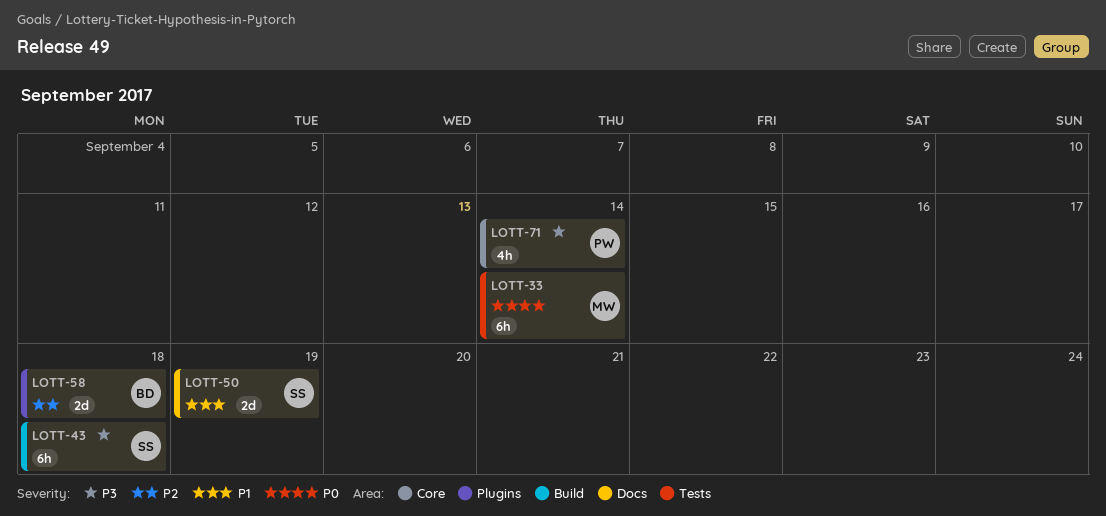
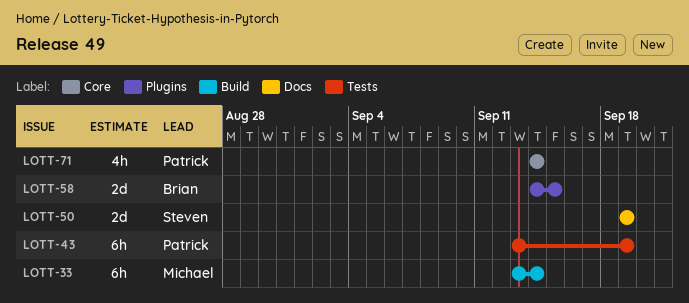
LOTT-33, label: Tests -> Build
LOTT-43, owner: Steven -> Patrick
LOTT-43, label: Build -> Tests
LOTT-43, due: Sep 18 -> Sep 19
LOTT-58, due: Sep 18 -> Sep 15

